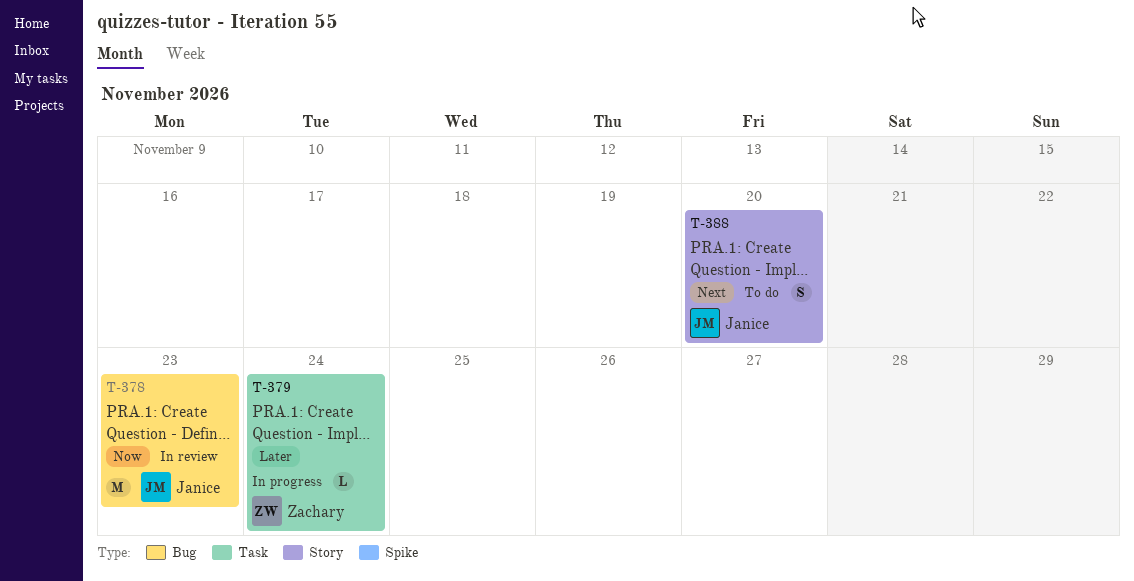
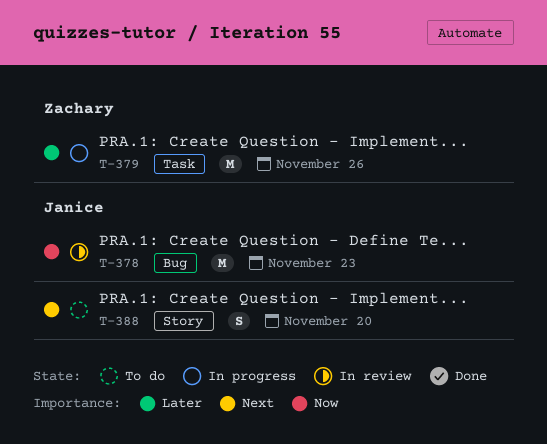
T-379, estimate: L -> M
T-379, due: Nov 24 -> Nov 26

